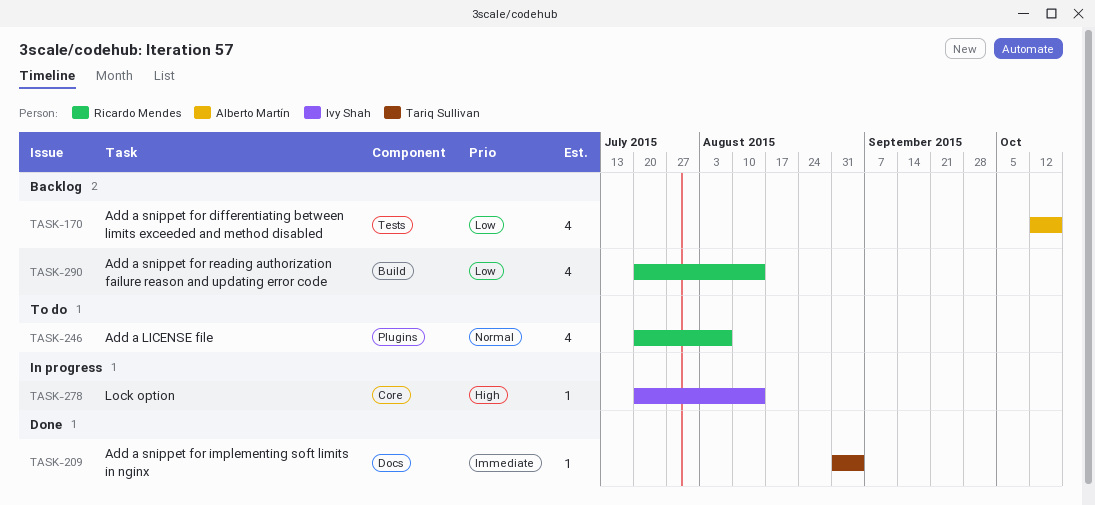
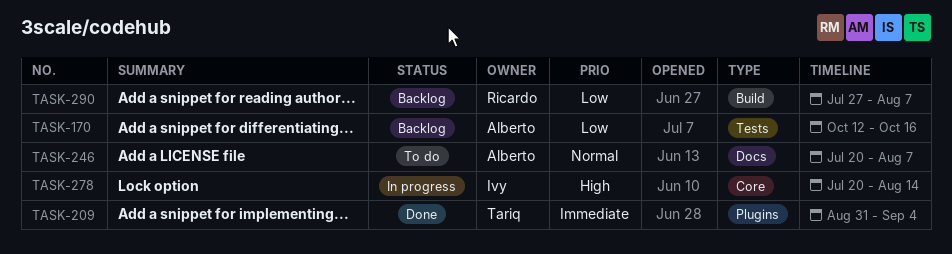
TASK-209, label: Docs -> Plugins
TASK-246, owner: Ricardo Mendes -> Alberto Martín
TASK-246, label: Plugins -> Docs
TASK-290, start: Jul 20 -> Jul 27
TASK-290, due: Aug 14 -> Aug 7

